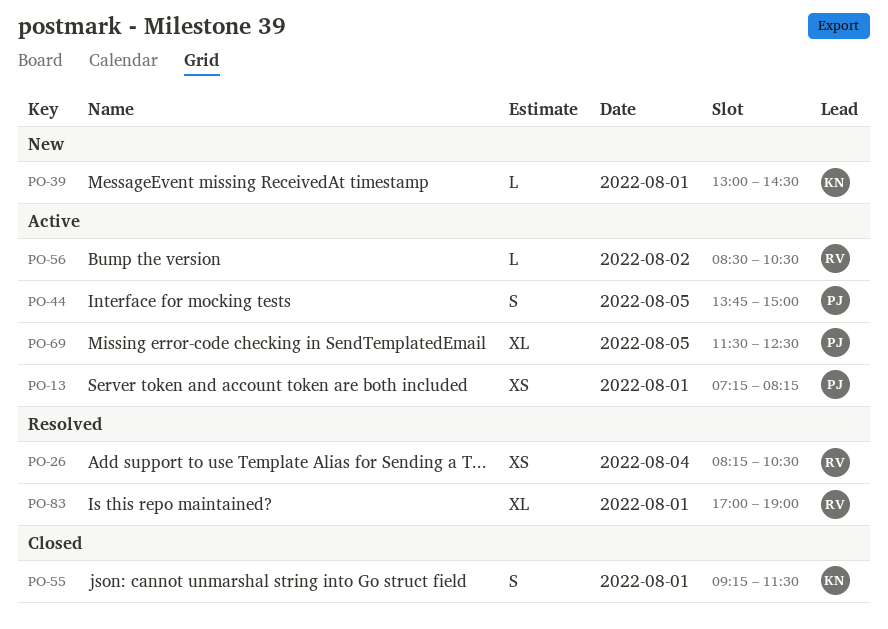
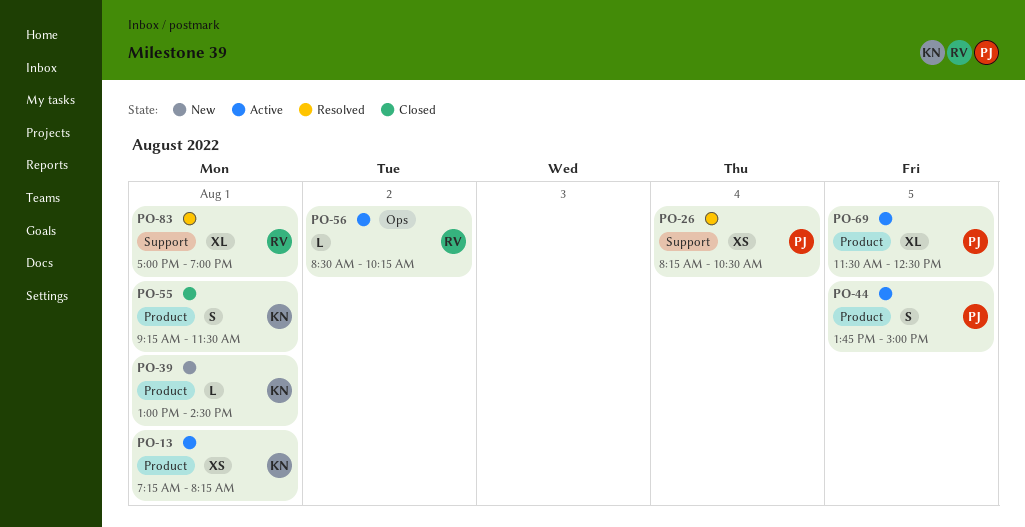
PO-13, owner: PJ -> KN
PO-26, owner: RV -> PJ
PO-56, ends: 10:30 -> 10:15

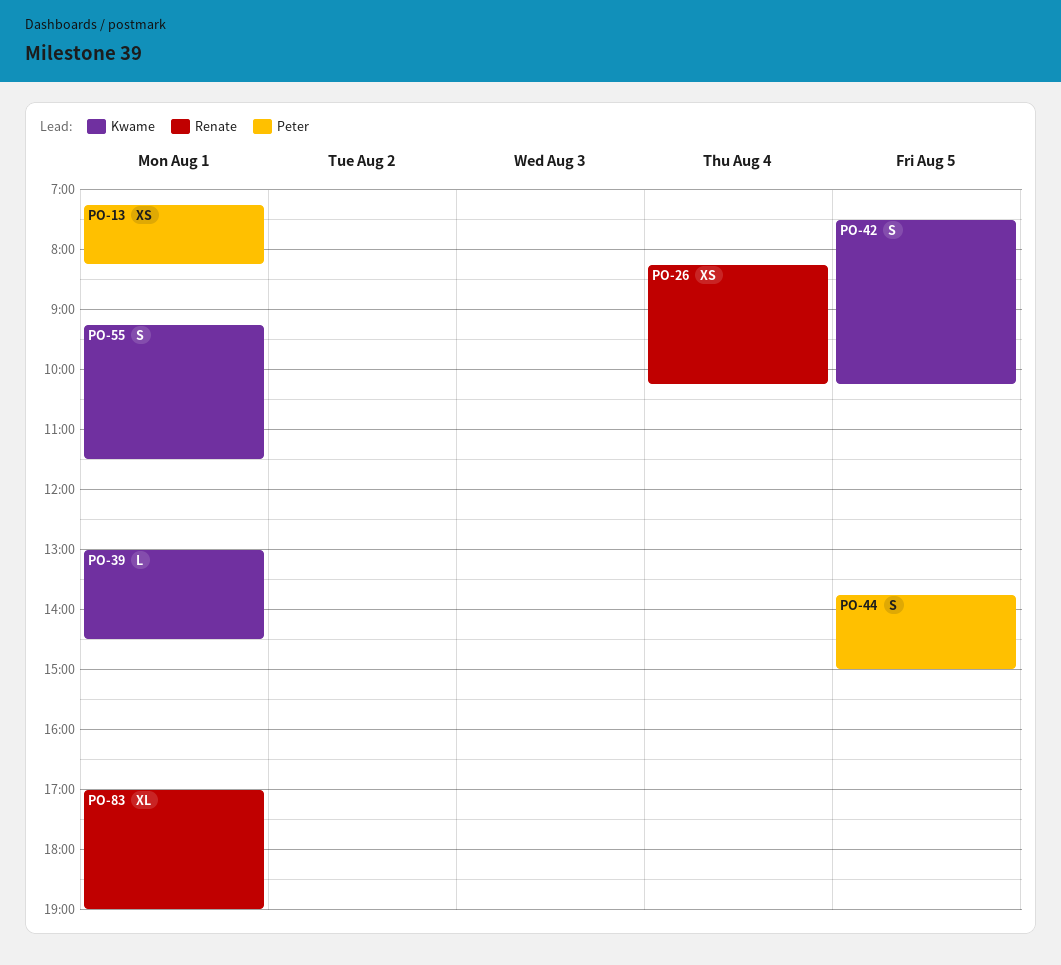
PO-13, owner: Kwame -> Peter
PO-26, owner: Peter -> Renate
PO-26, ends: 10:30 -> 10:15
PO-42: none -> present
PO-56: present -> none
PO-69: present -> none

